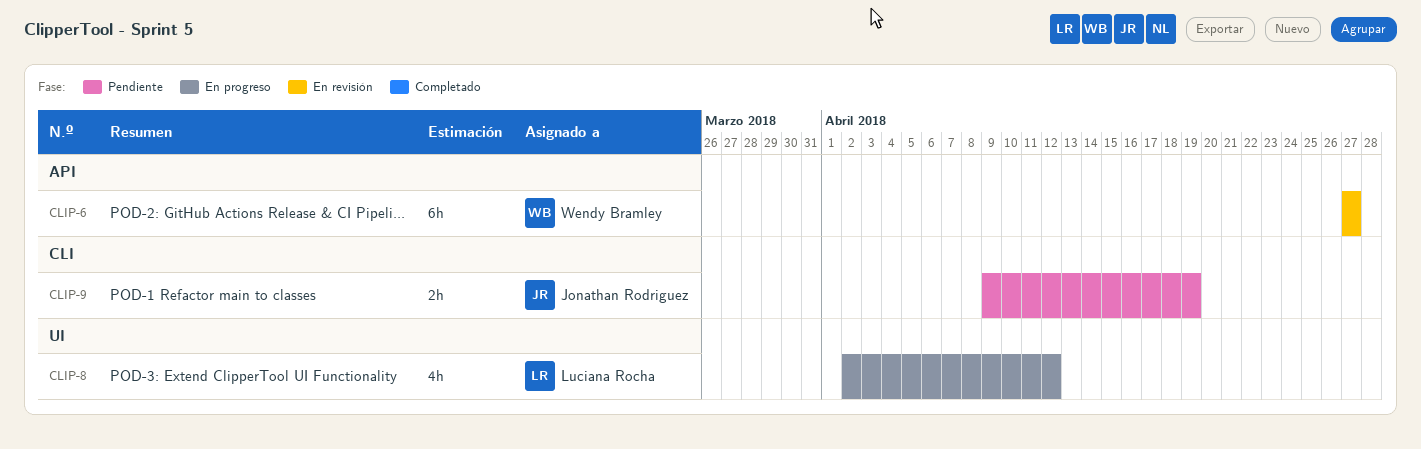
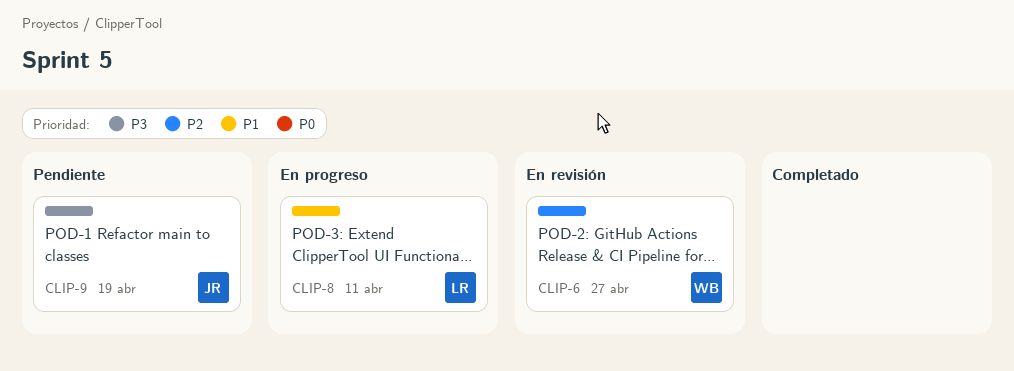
CLIP-8, due: Apr 12 -> Apr 11

